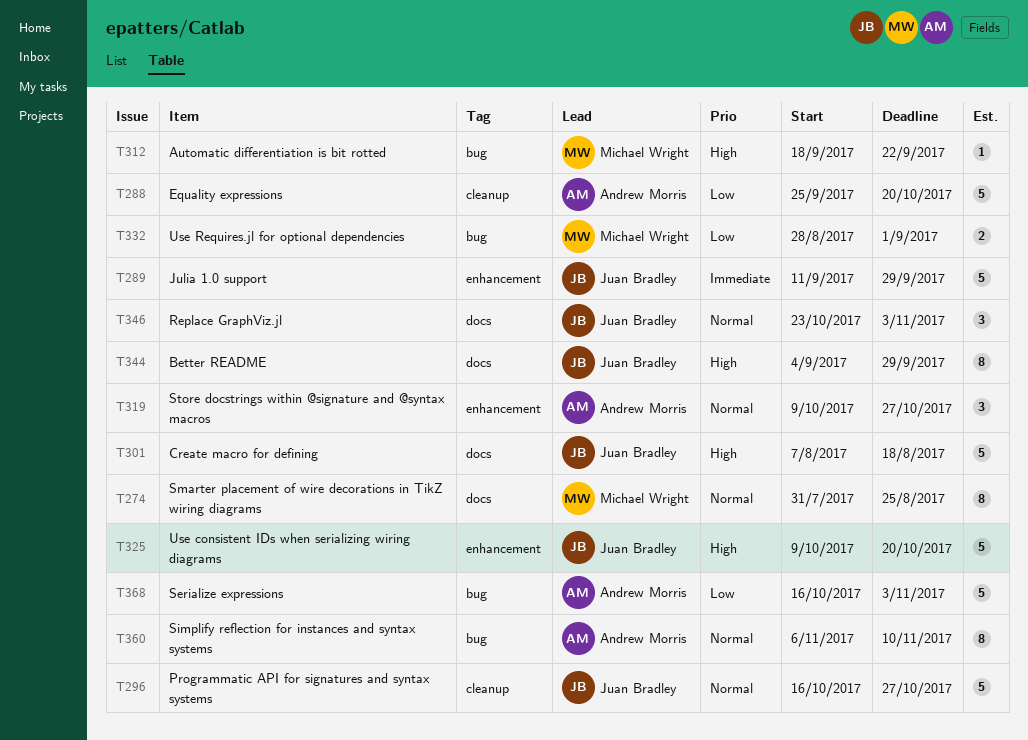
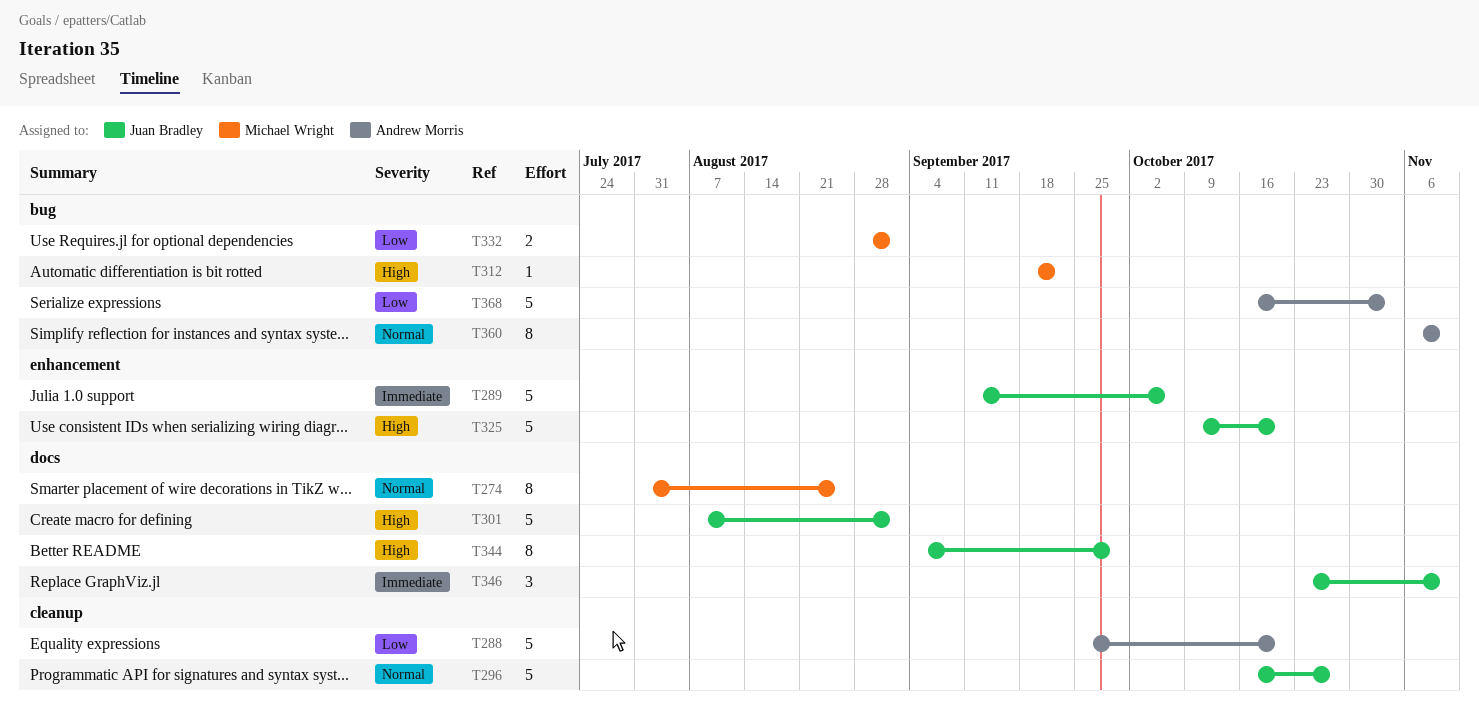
T289, due: Sep 29 -> Oct 6
T301, due: Aug 18 -> Sep 1
T319: present -> none
T346, priority: Normal -> Immediate
T346, due: Nov 3 -> Nov 10

